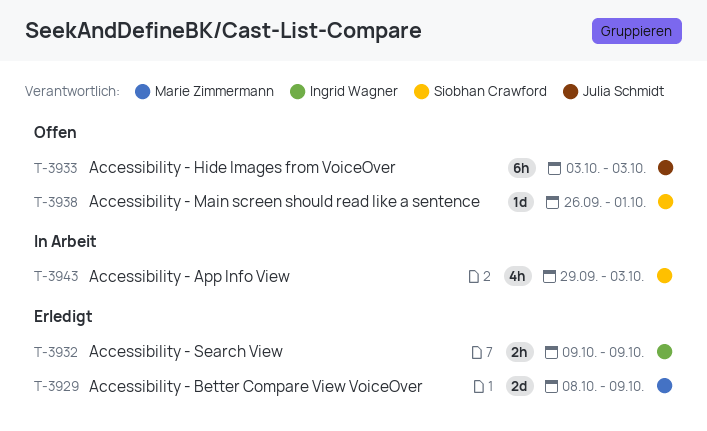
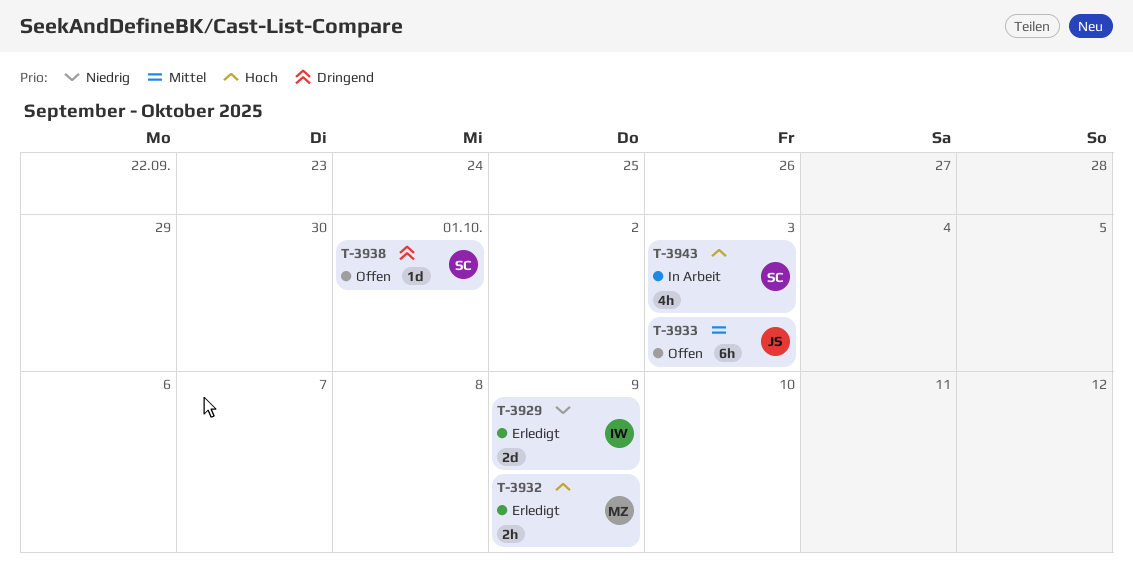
T-3929, owner: Marie Zimmermann -> Ingrid Wagner
T-3932, owner: Ingrid Wagner -> Marie Zimmermann

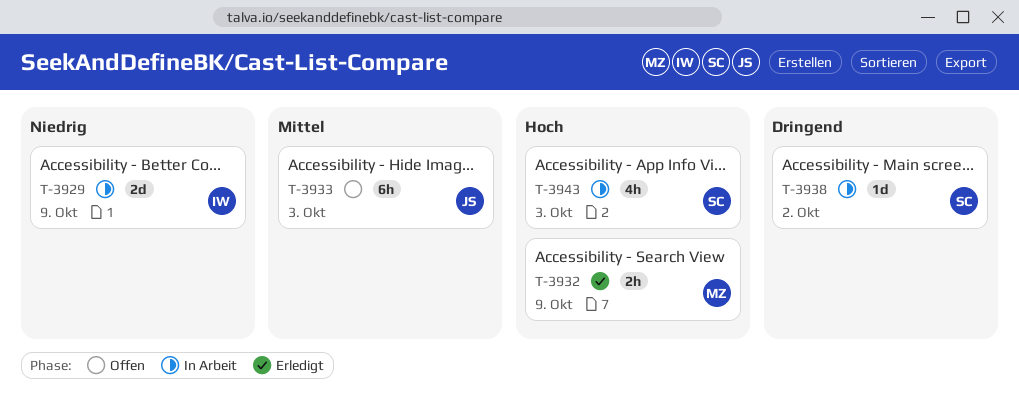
T-3929, status: Erledigt -> In Arbeit
T-3938, status: Offen -> In Arbeit
T-3938, due: Oct 1 -> Oct 2

